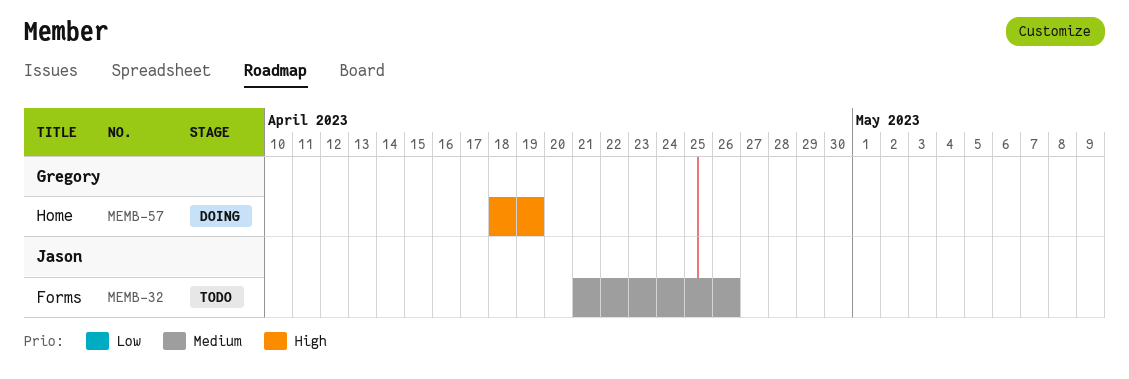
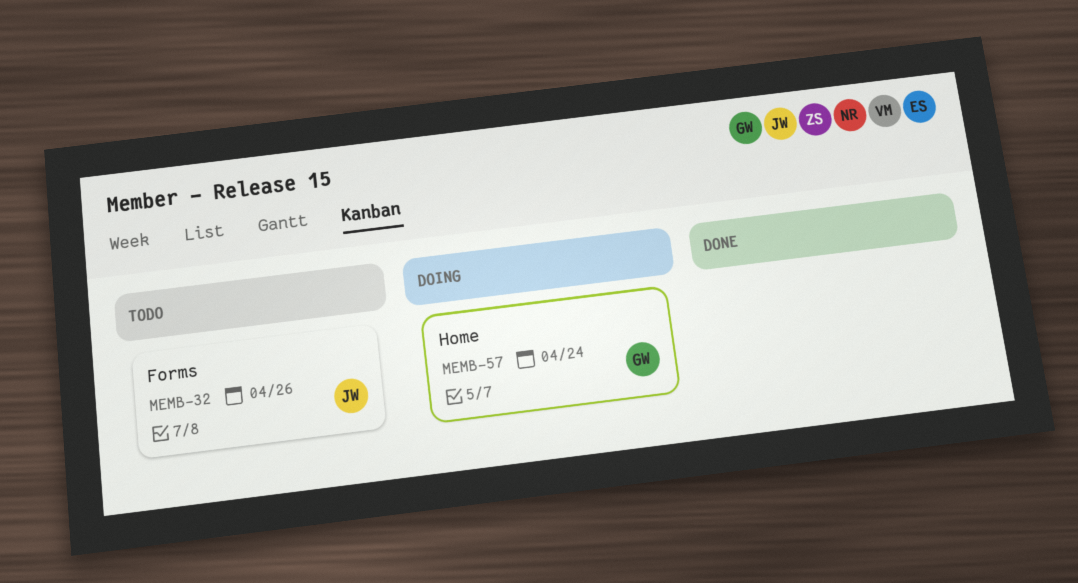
MEMB-57, due: Apr 19 -> Apr 24

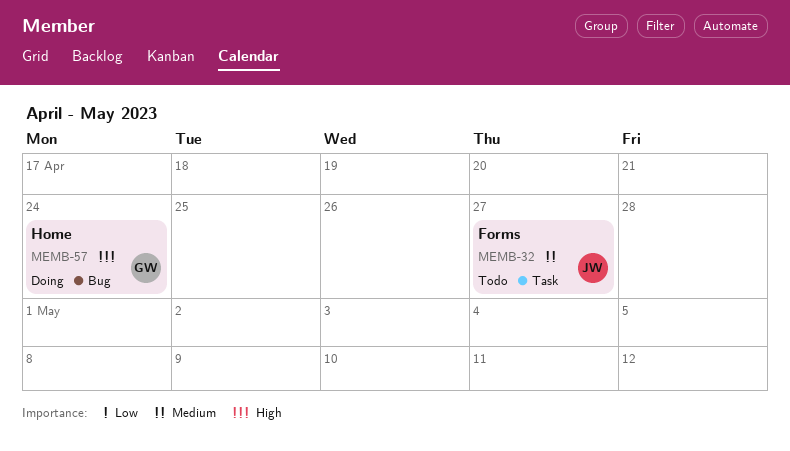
MEMB-32, due: Apr 26 -> Apr 27

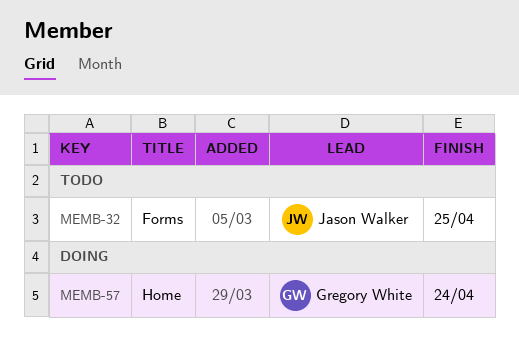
MEMB-32, due: Apr 27 -> Apr 25

